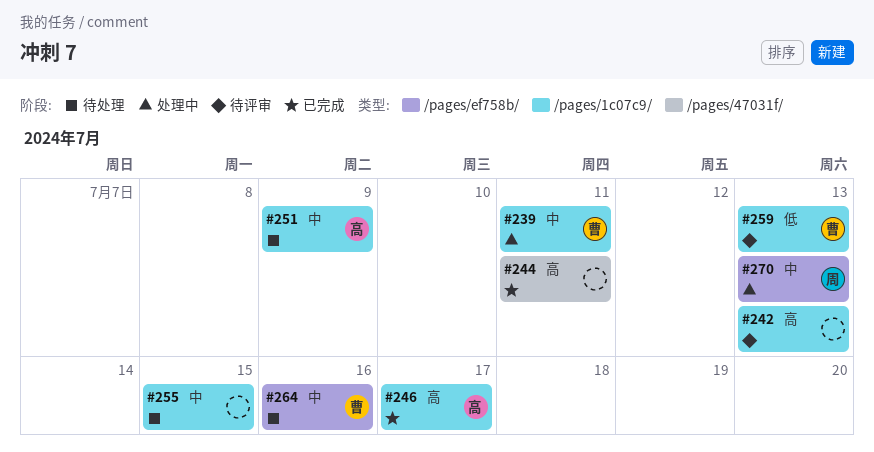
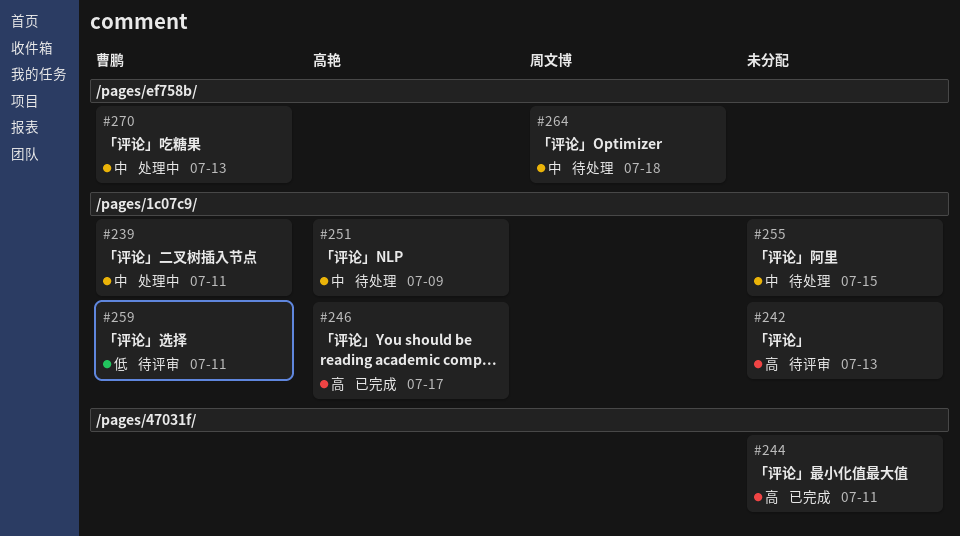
#259, due: Jul 13 -> Jul 11
#264, owner: 曹鹏 -> 周文博
#264, due: Jul 16 -> Jul 18
#270, owner: 周文博 -> 曹鹏

